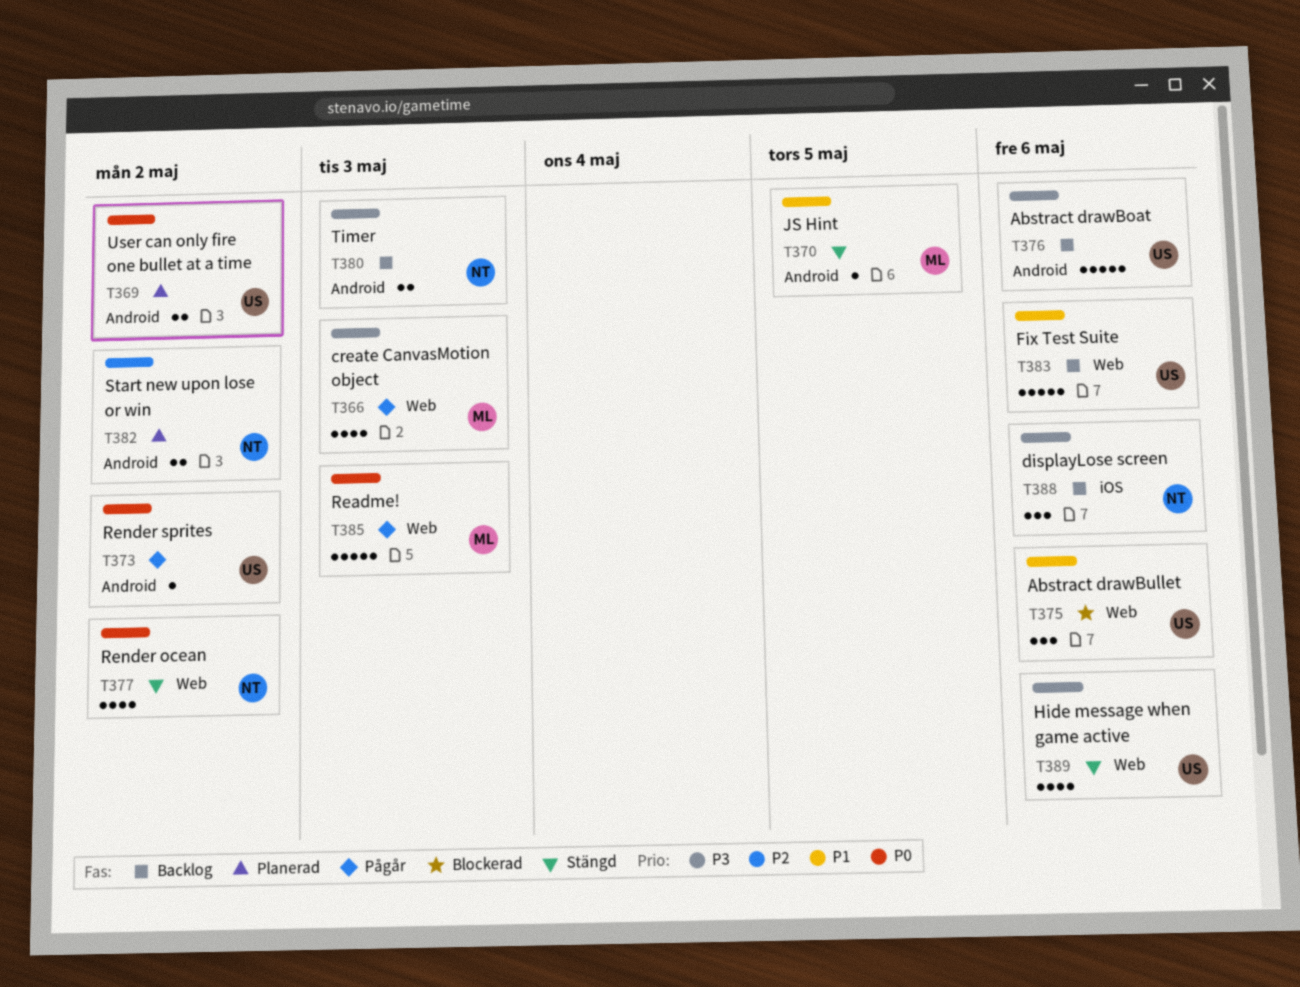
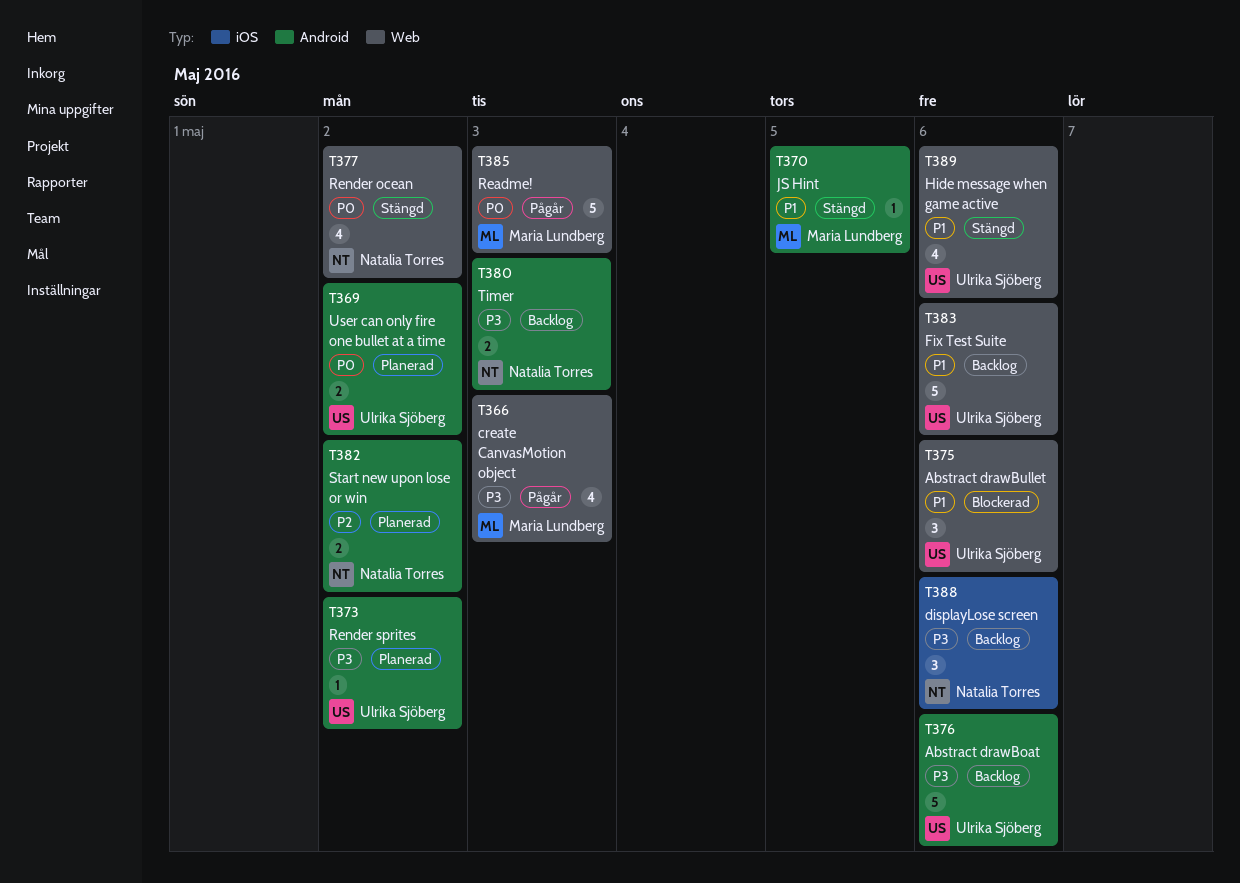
T373, status: Pågår -> Planerad
T373, priority: P0 -> P3
T389, priority: P3 -> P1

